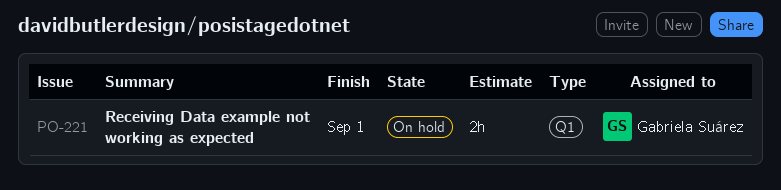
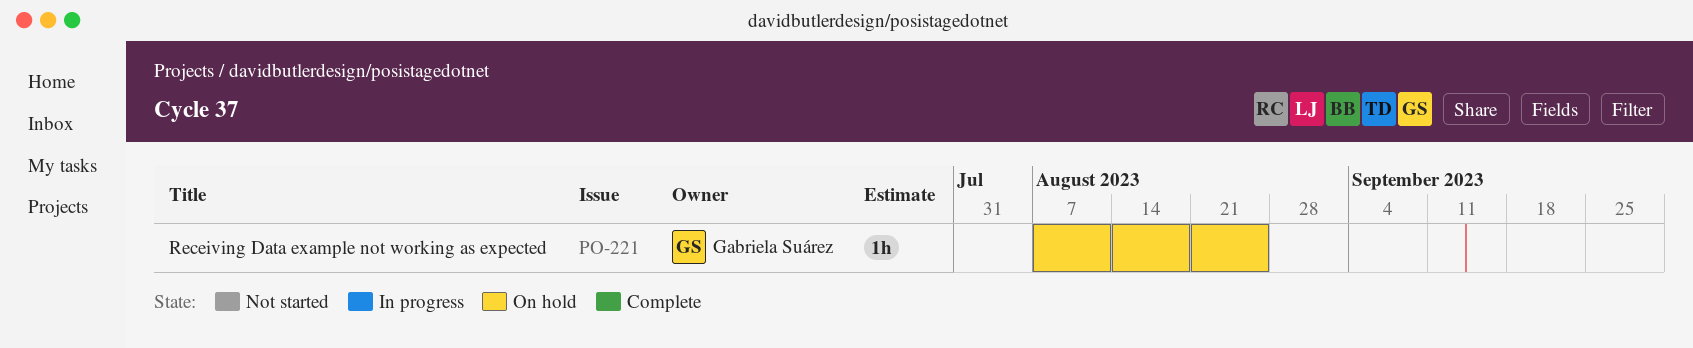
PO-221, estimate: 2h -> 1h
PO-221, due: Sep 1 -> Aug 25

